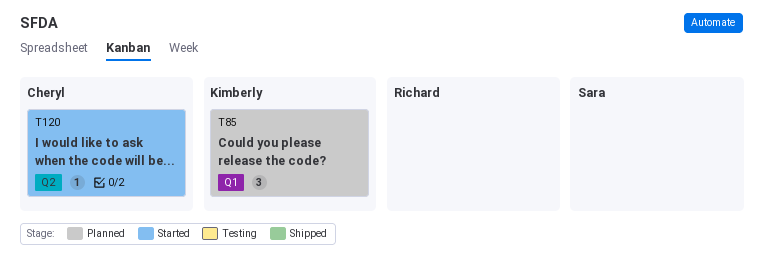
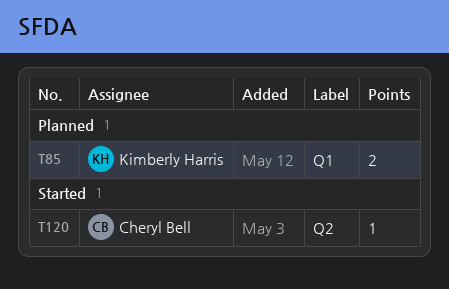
T85, estimate: 3 -> 2

